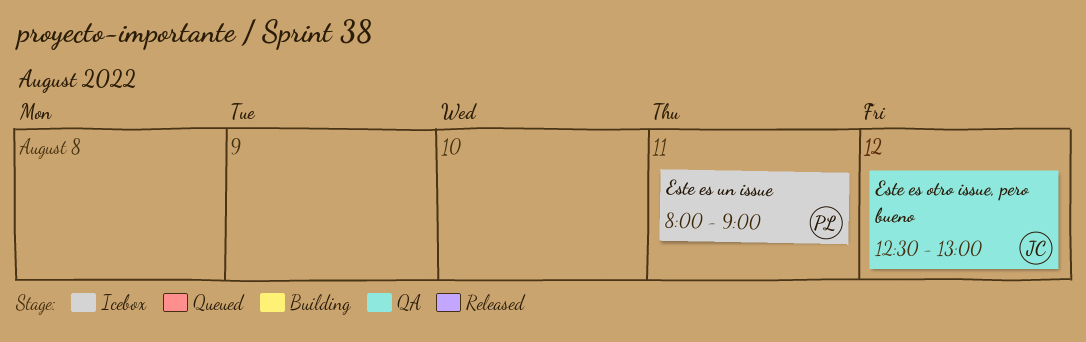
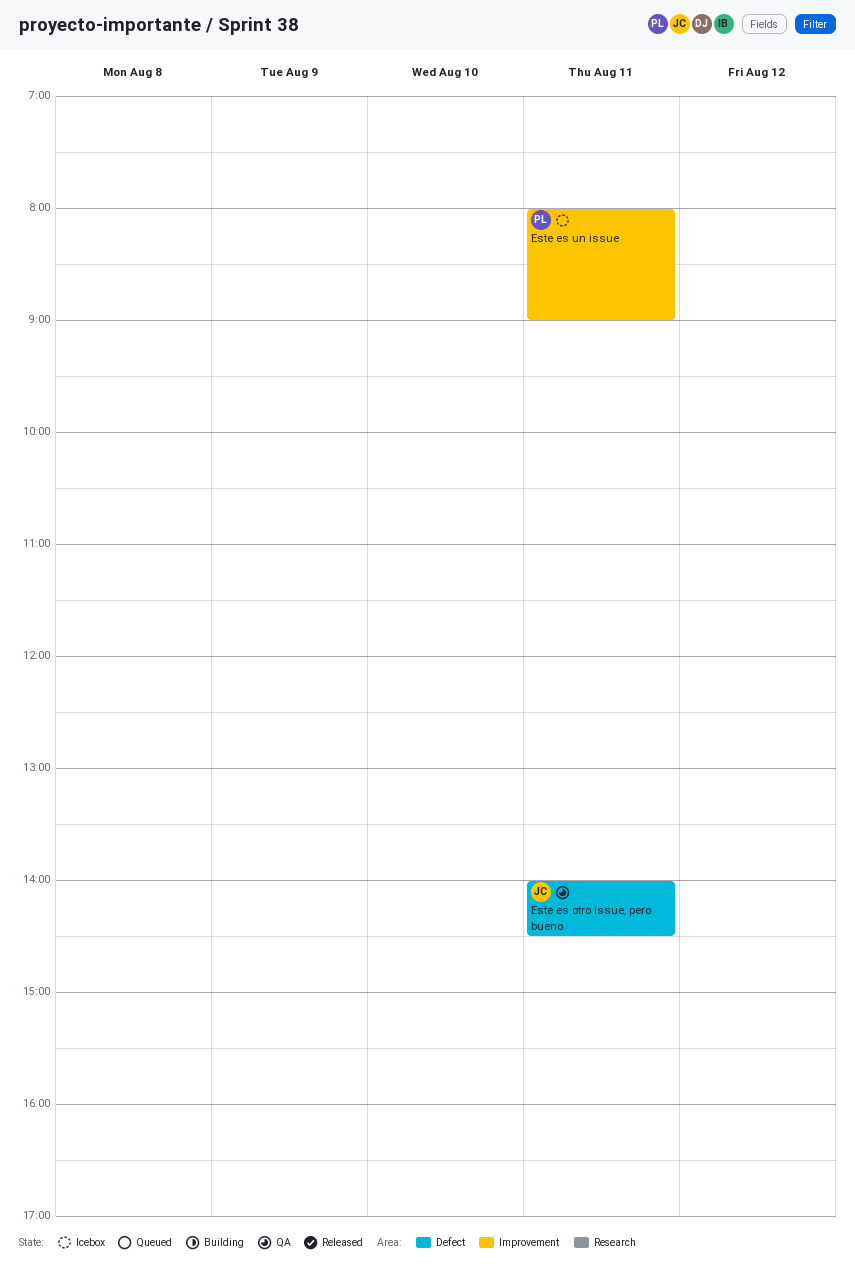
Este es otro issue, pero bueno, day: Aug 12 -> Aug 11
Este es otro issue, pero bueno, begins: 12:30 -> 14:00
Este es otro issue, pero bueno, ends: 13:00 -> 14:30

